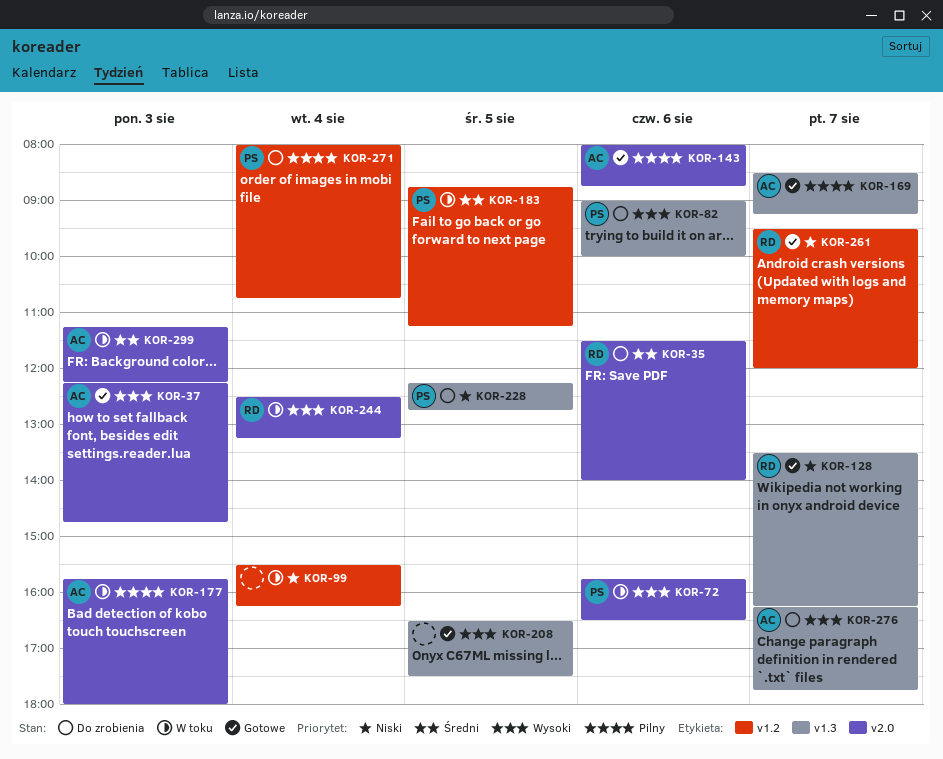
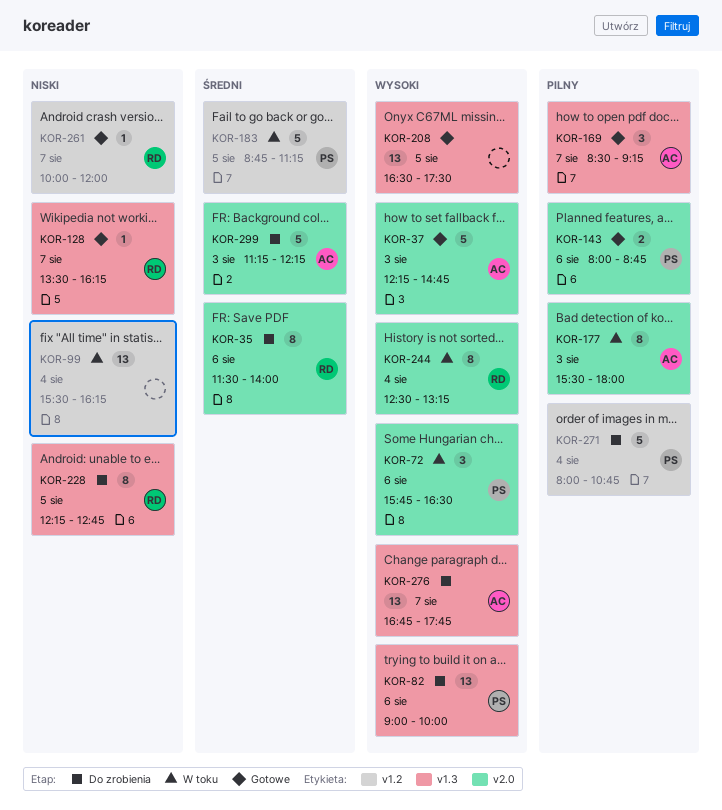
KOR-143, owner: AC -> PS
KOR-177, begins: 15:45 -> 15:30
KOR-228, owner: PS -> RD
KOR-261, begins: 09:30 -> 10:00
KOR-276, begins: 16:15 -> 16:45
KOR-299, status: W toku -> Do zrobienia

